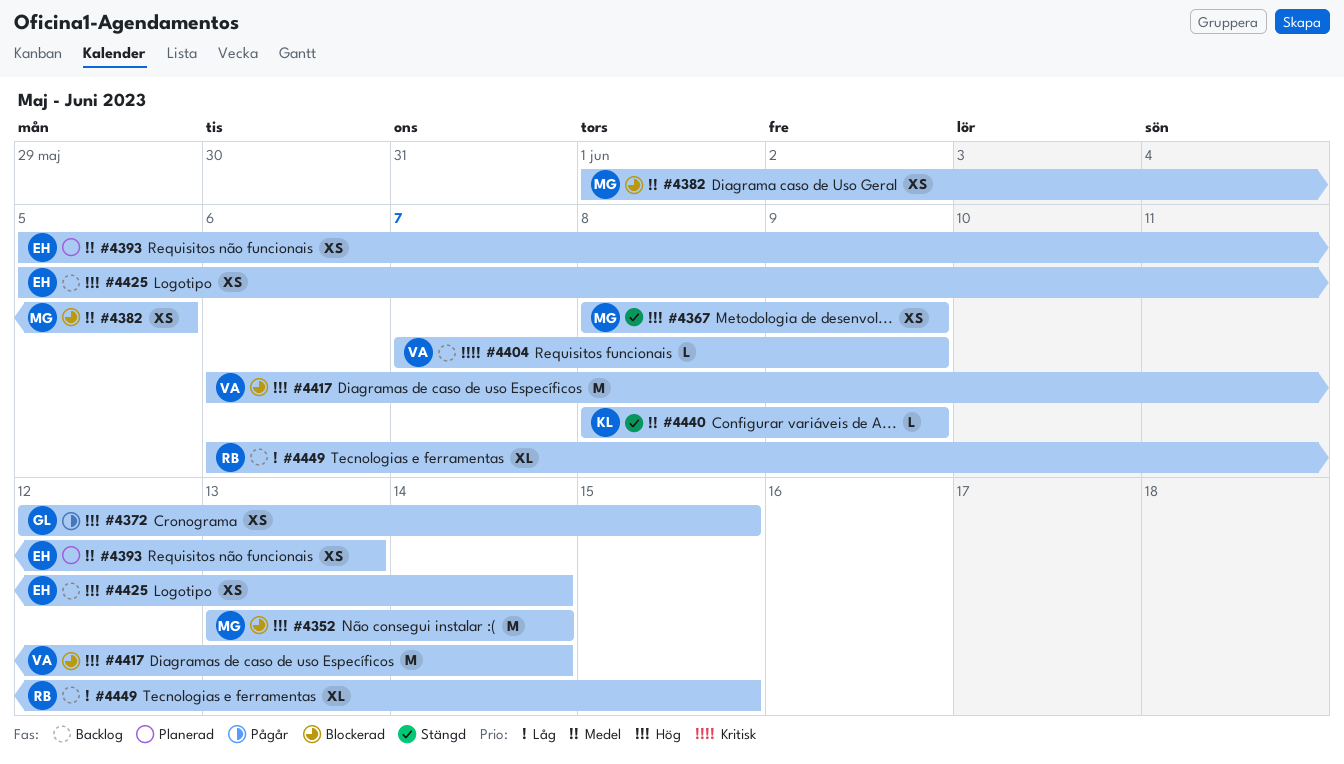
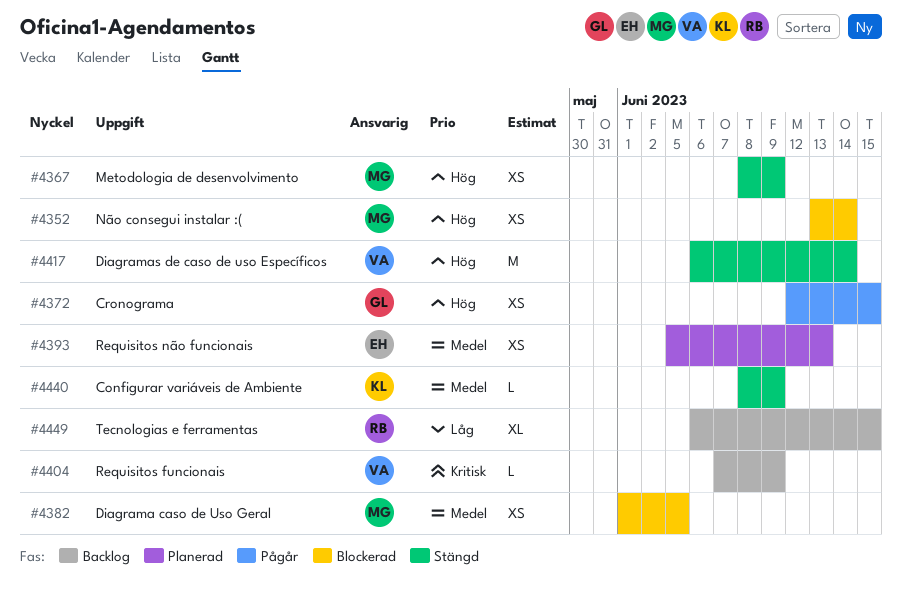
#4352, estimate: M -> XS
#4417, status: Blockerad -> Stängd
#4425: present -> none

